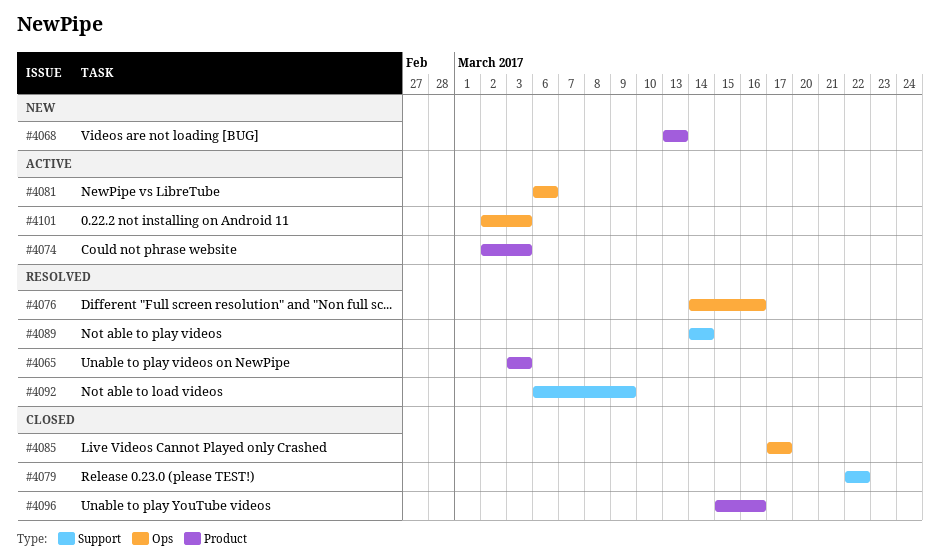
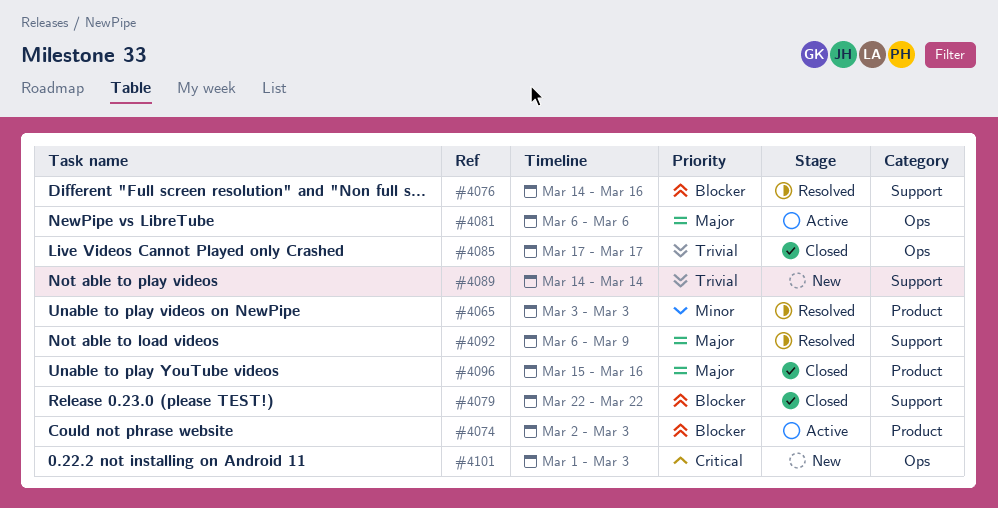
#4068: present -> none
#4076, label: Ops -> Support
#4089, status: Resolved -> New
#4101, status: Active -> New
#4101, start: Mar 2 -> Mar 1

